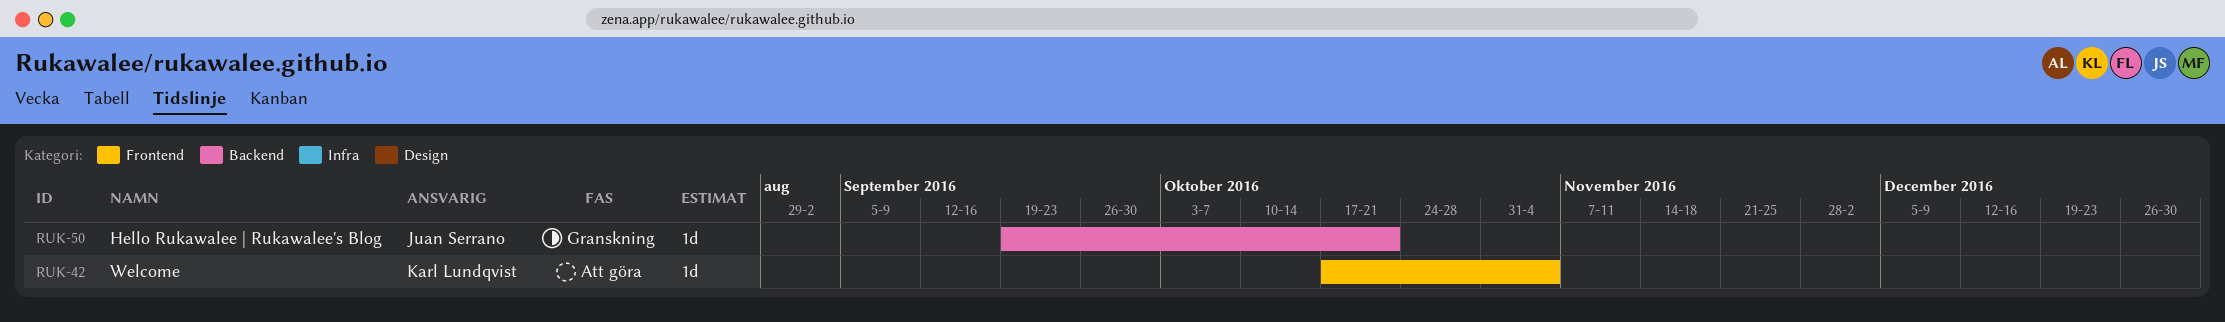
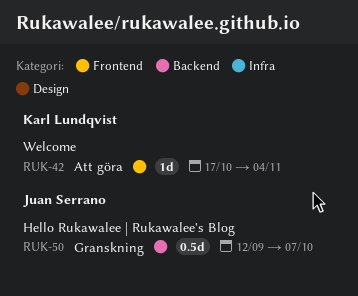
RUK-50, estimate: 1d -> 0.5d
RUK-50, start: Sep 19 -> Sep 12
RUK-50, due: Oct 21 -> Oct 7

